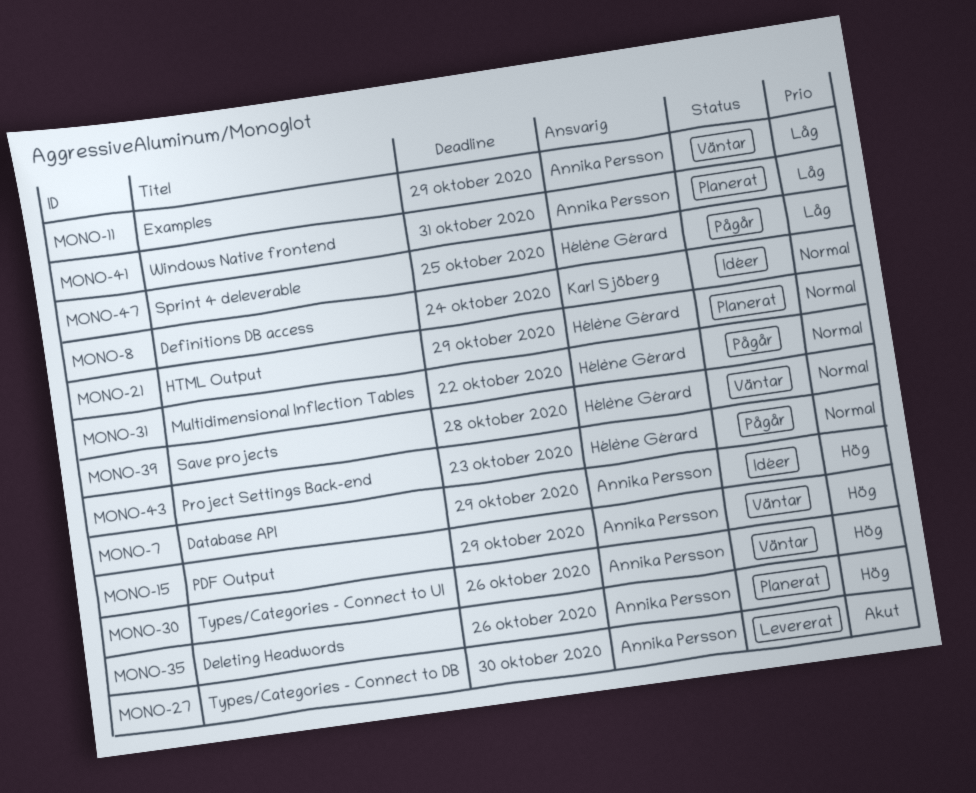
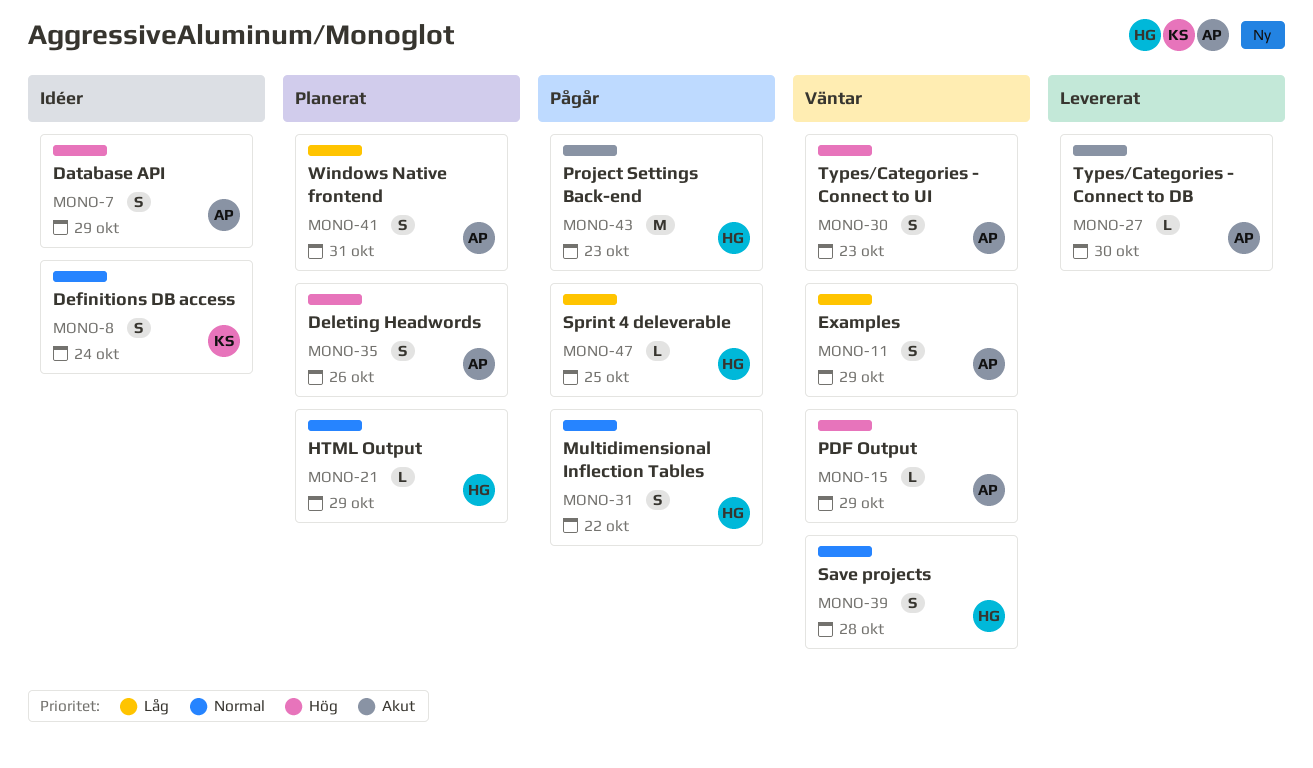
MONO-30, due: Oct 26 -> Oct 23
MONO-43, priority: Normal -> Akut

